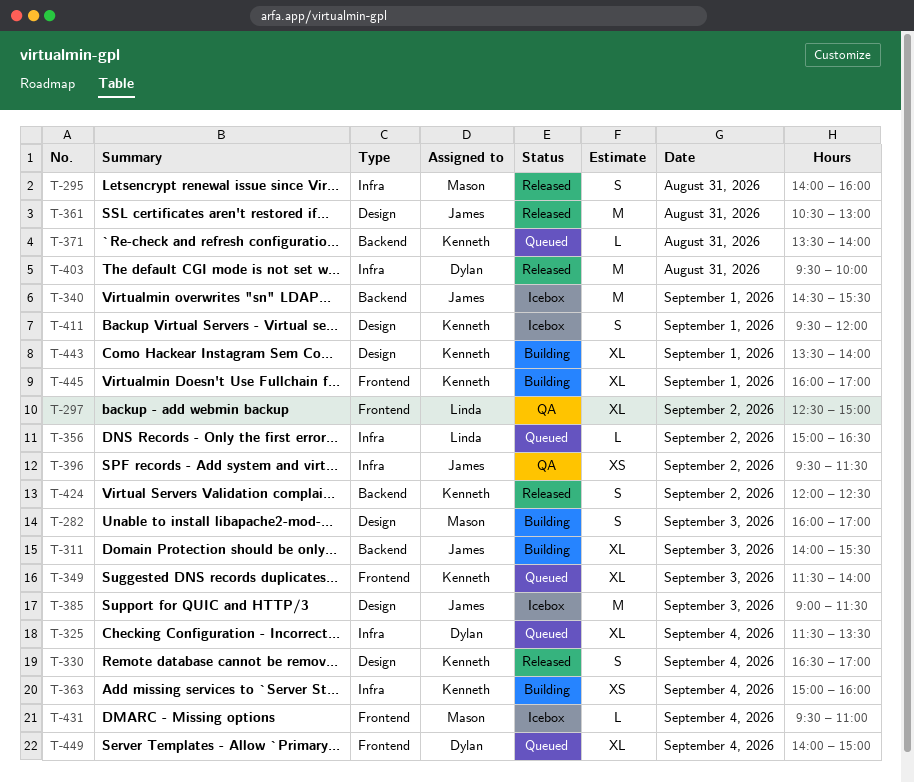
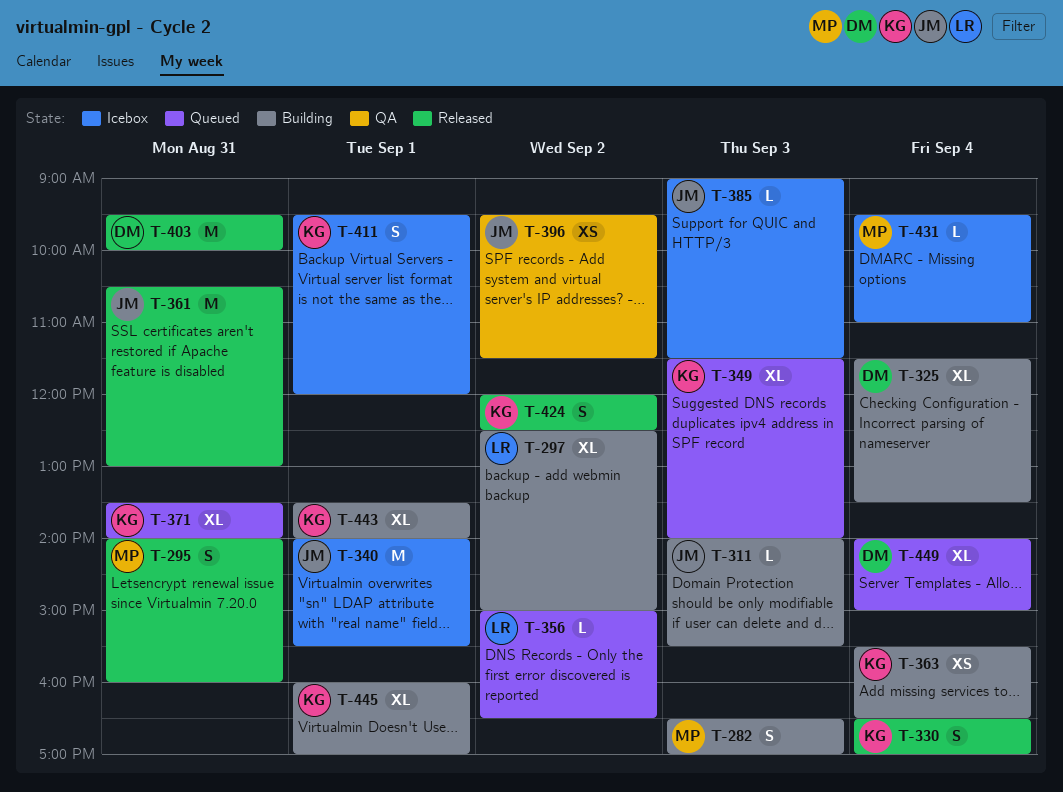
T-282, begins: 16:00 -> 16:30
T-297, status: QA -> Building
T-311, estimate: XL -> L
T-325, status: Queued -> Building
T-340, begins: 14:30 -> 14:00
T-363, begins: 15:00 -> 15:30
T-363, ends: 16:00 -> 16:30
T-371, estimate: L -> XL
T-385, estimate: M -> L

